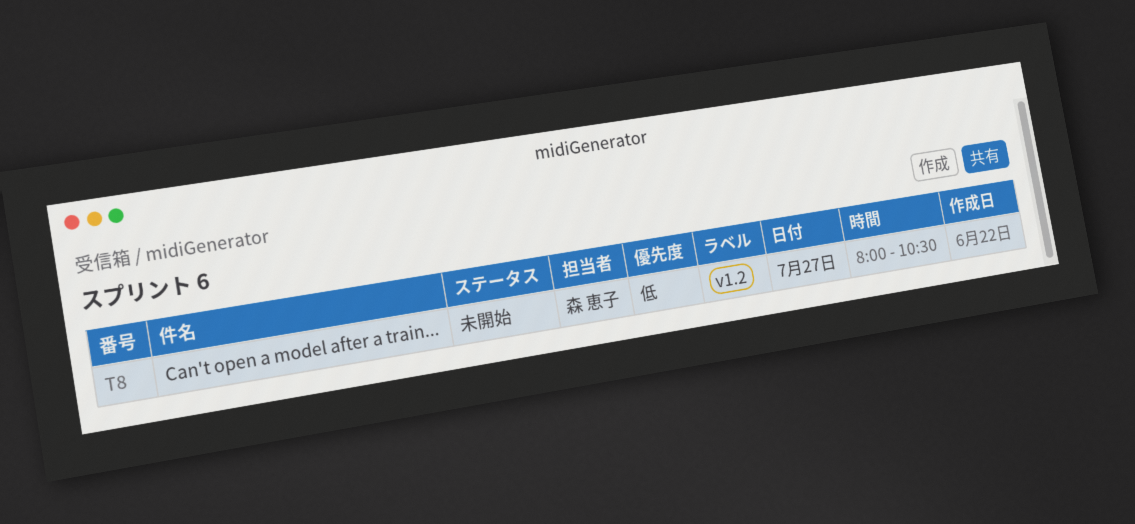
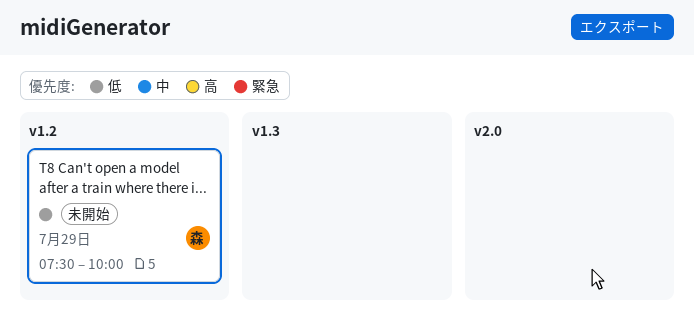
T8, day: Jul 27 -> Jul 29
T8, begins: 08:00 -> 07:30
T8, ends: 10:30 -> 10:00

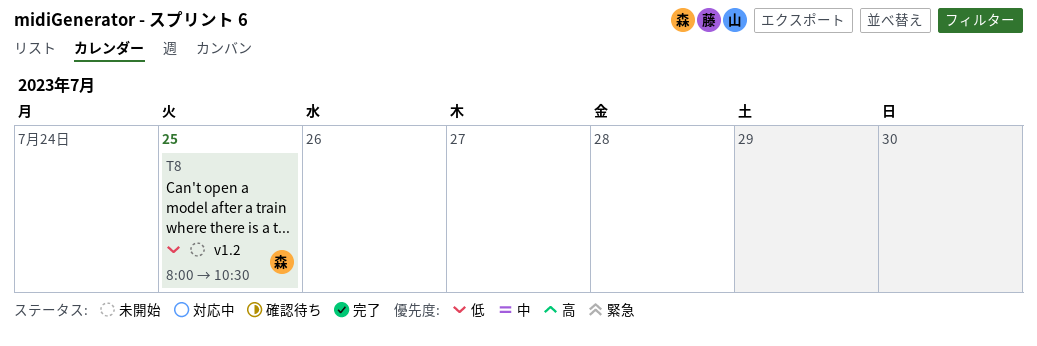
T8, day: Jul 29 -> Jul 25
T8, begins: 07:30 -> 08:00
T8, ends: 10:00 -> 10:30

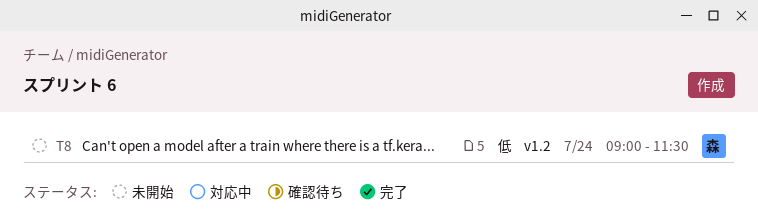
T8, day: Jul 25 -> Jul 24
T8, begins: 08:00 -> 09:00
T8, ends: 10:30 -> 11:30

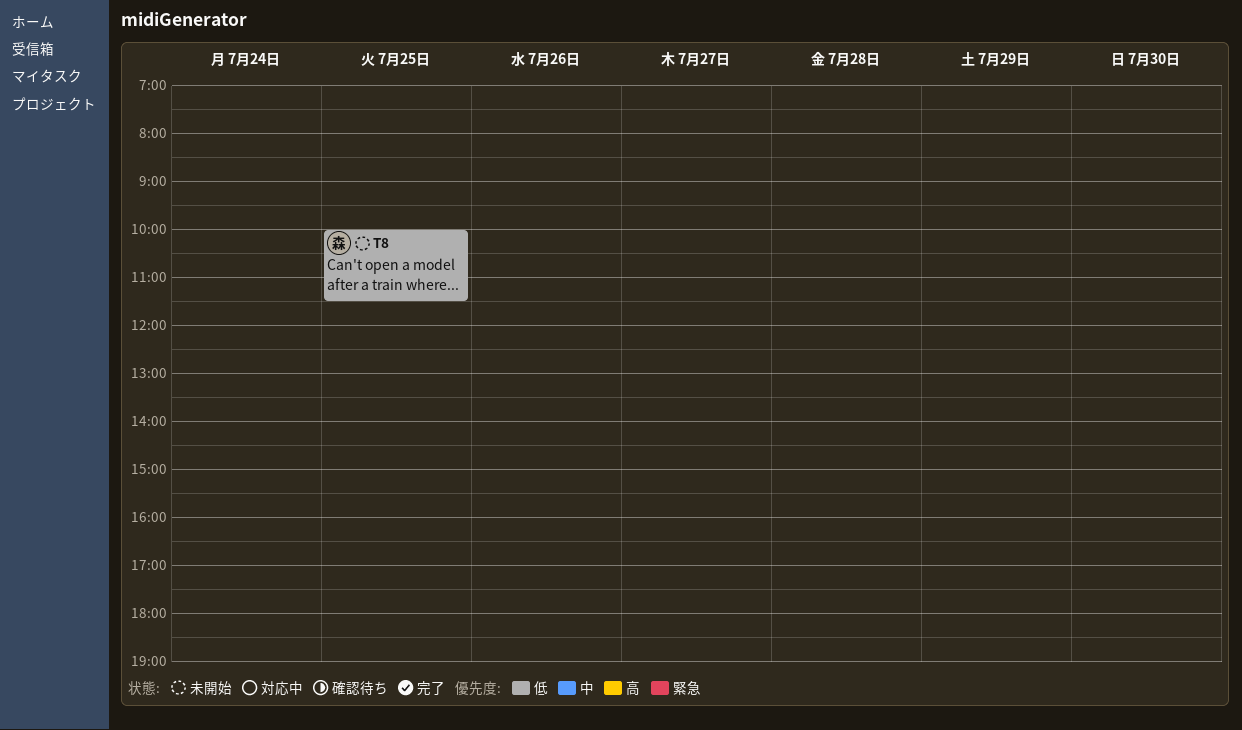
T8, day: Jul 24 -> Jul 25
T8, begins: 09:00 -> 10:00

